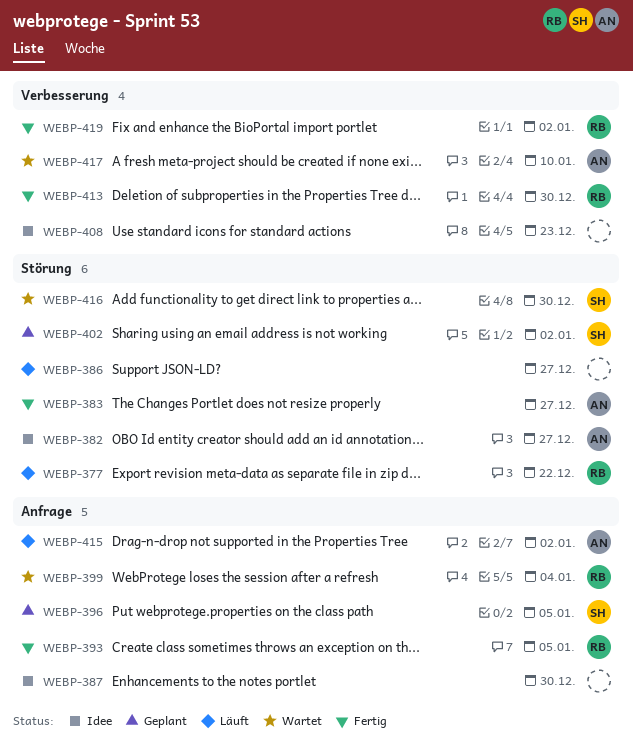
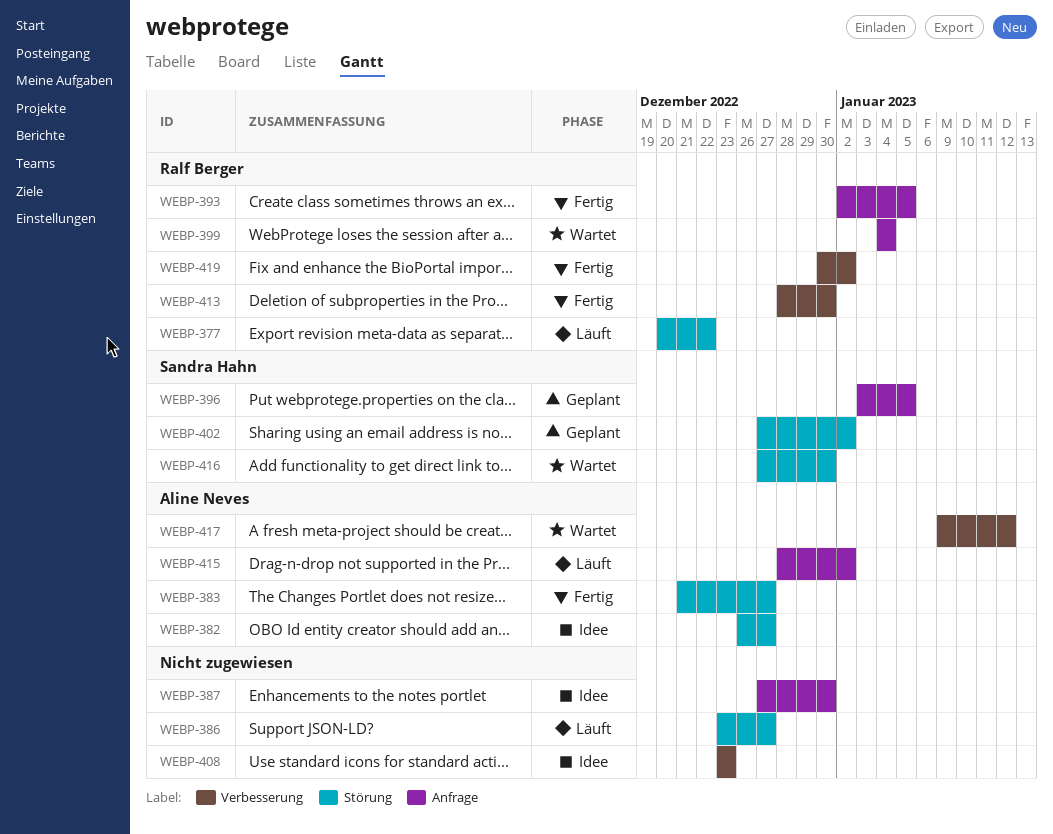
WEBP-417, due: Jan 10 -> Jan 12

